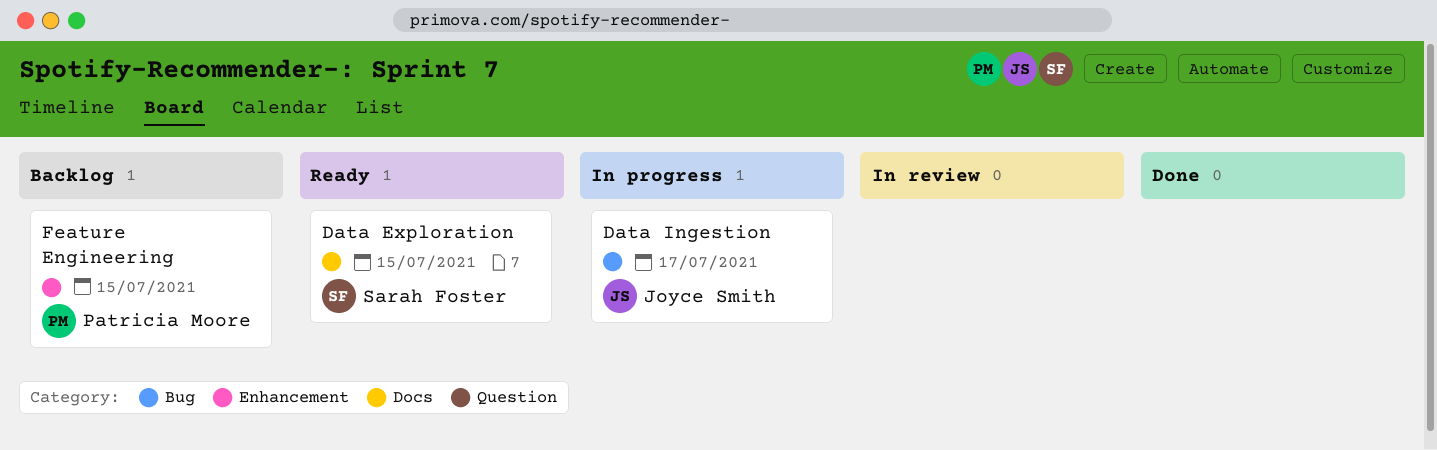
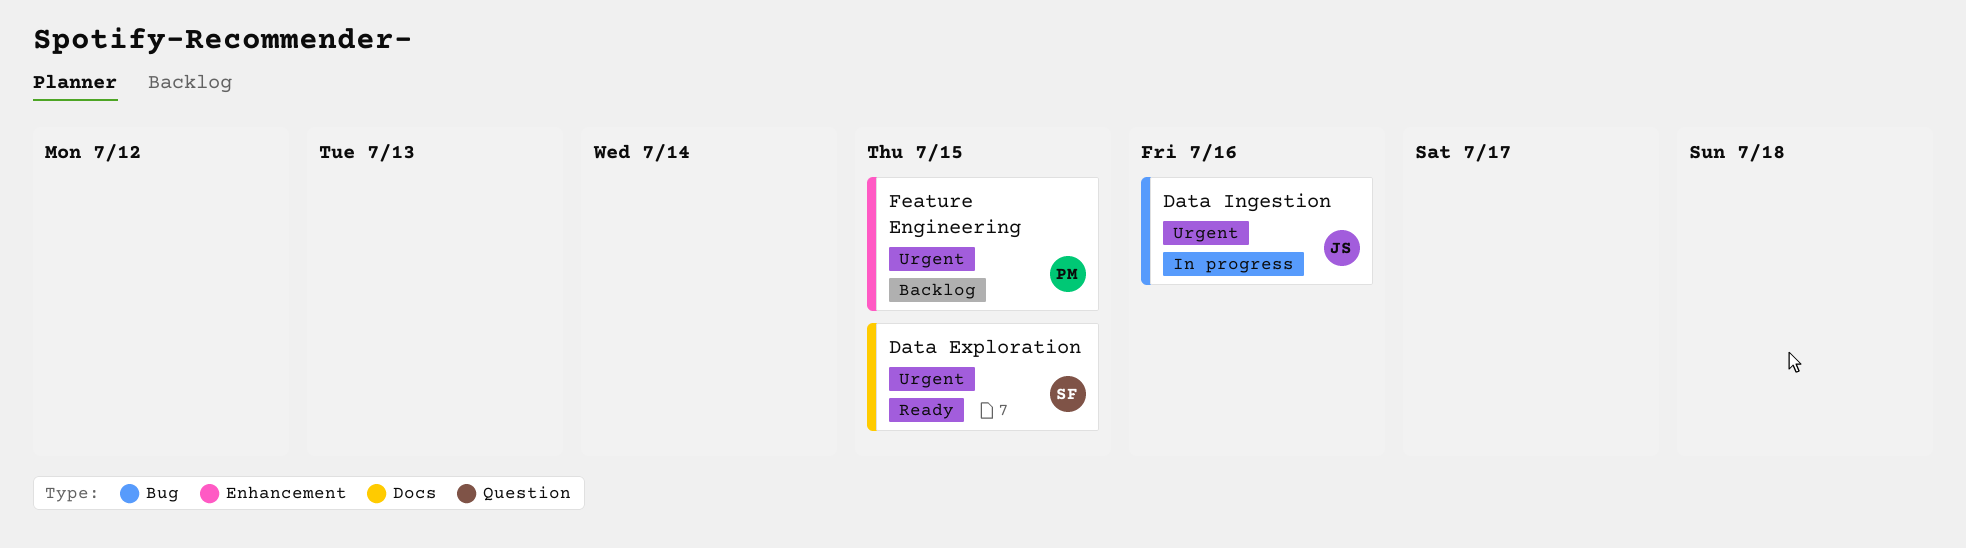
Data Ingestion, due: Jul 17 -> Jul 16

